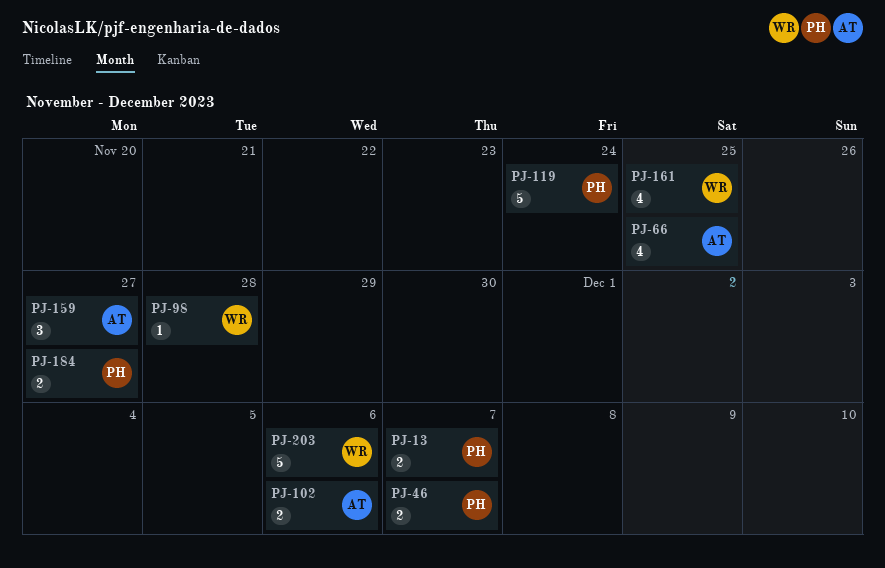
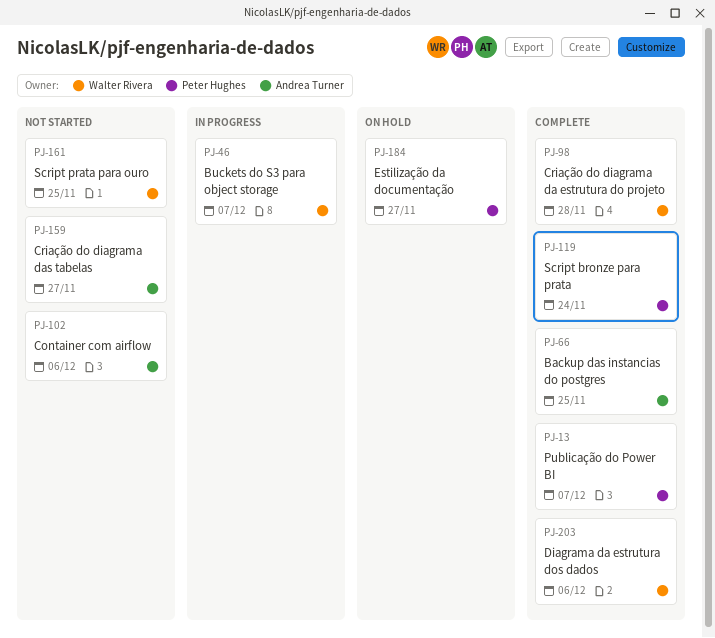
PJ-46, owner: Peter Hughes -> Walter Rivera

